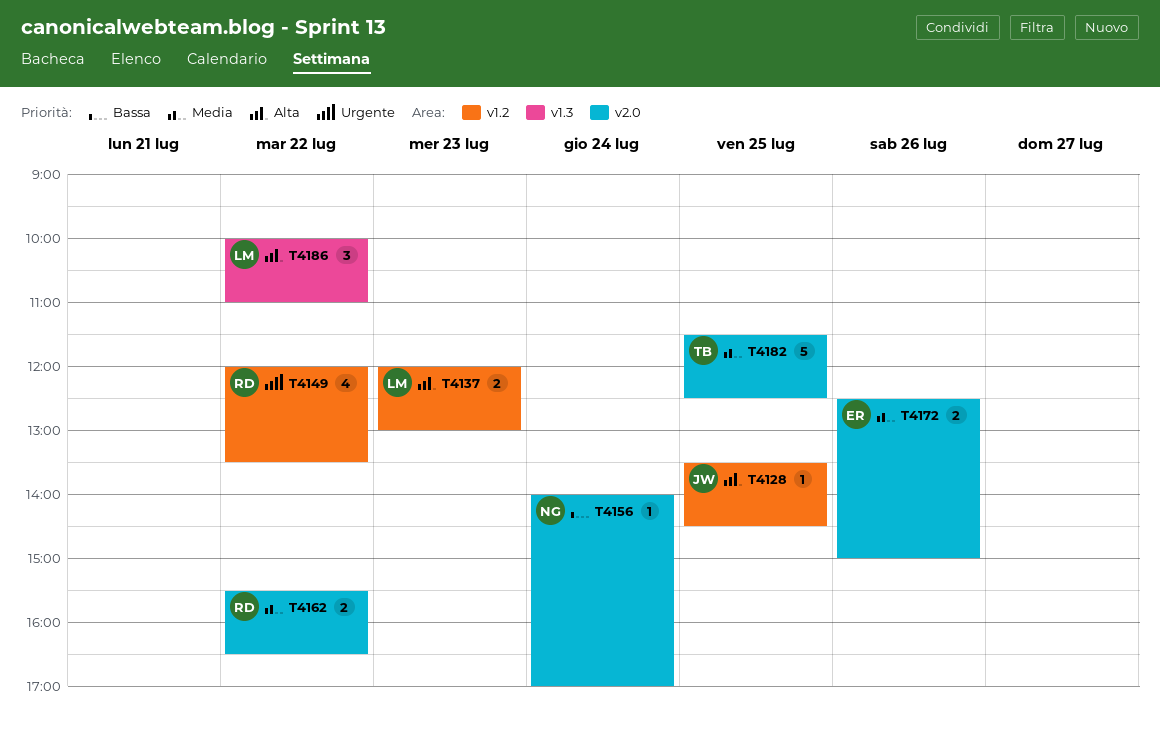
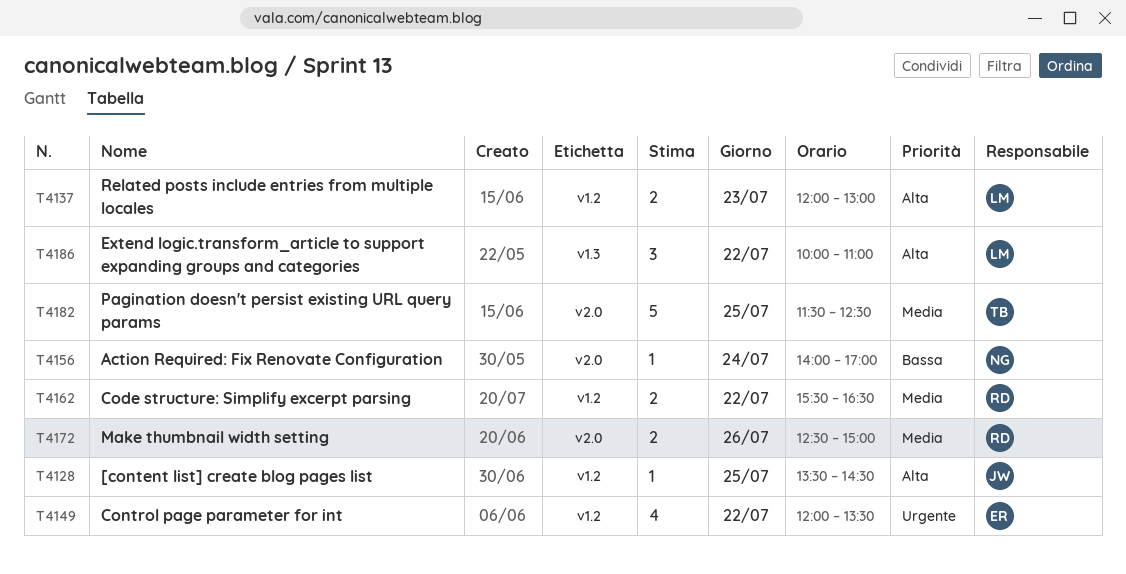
T4149, owner: RD -> ER
T4162, label: v2.0 -> v1.2
T4172, owner: ER -> RD

